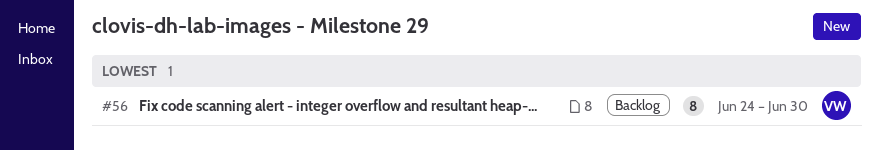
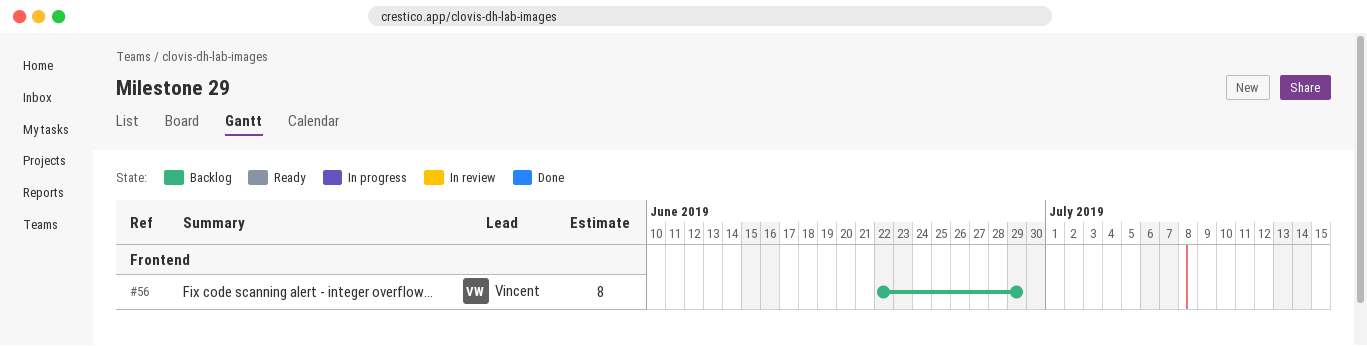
#56, start: Jun 24 -> Jun 22
#56, due: Jun 30 -> Jun 29

